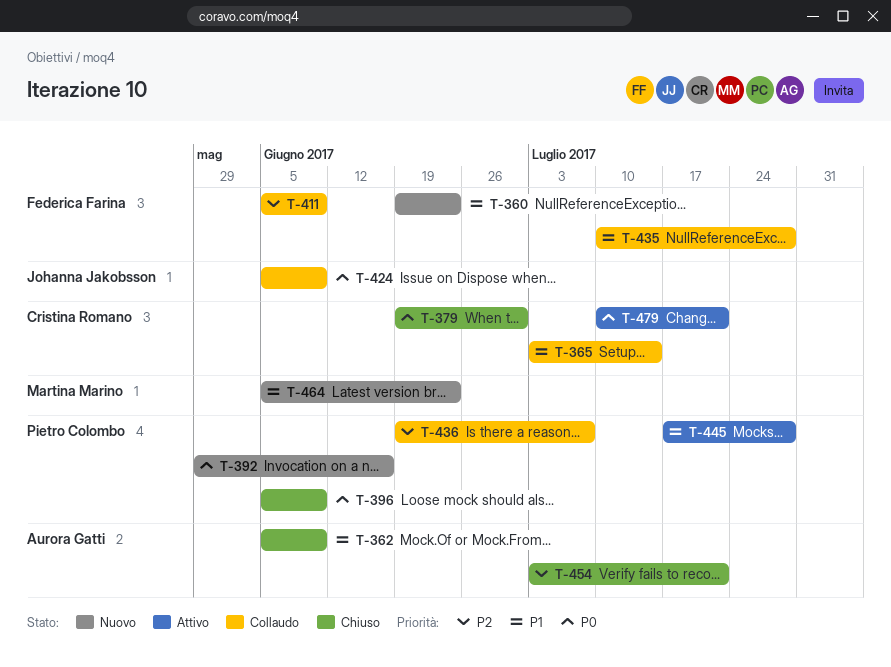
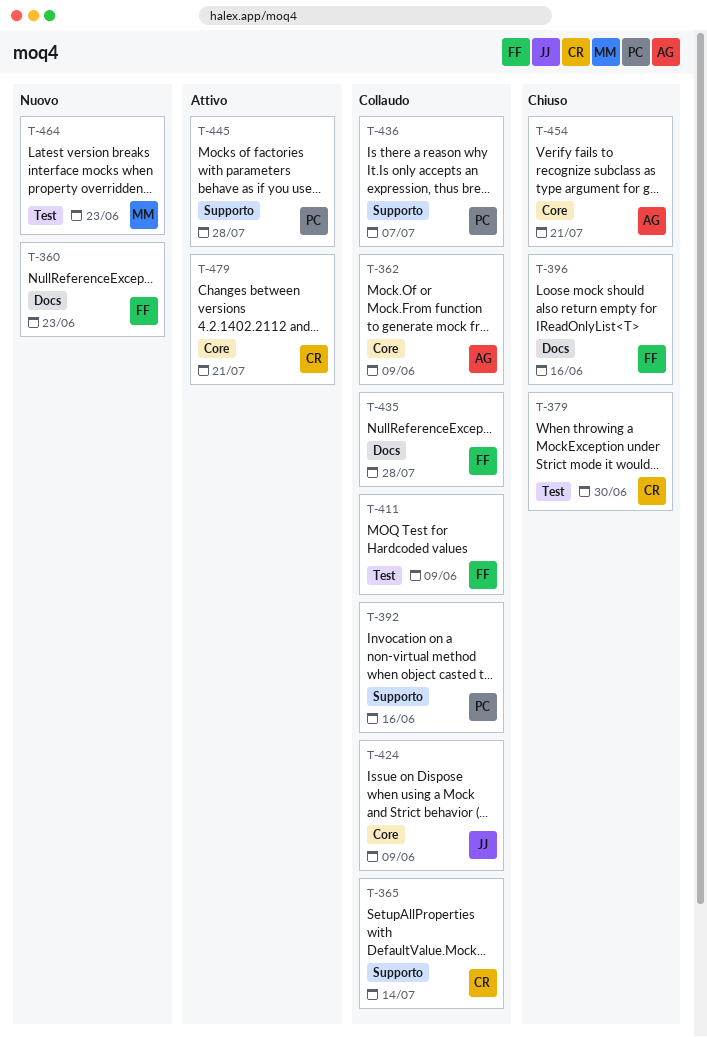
T-362, status: Chiuso -> Collaudo
T-392, status: Nuovo -> Collaudo
T-396, owner: Pietro Colombo -> Federica Farina
T-396, due: Jun 9 -> Jun 16

